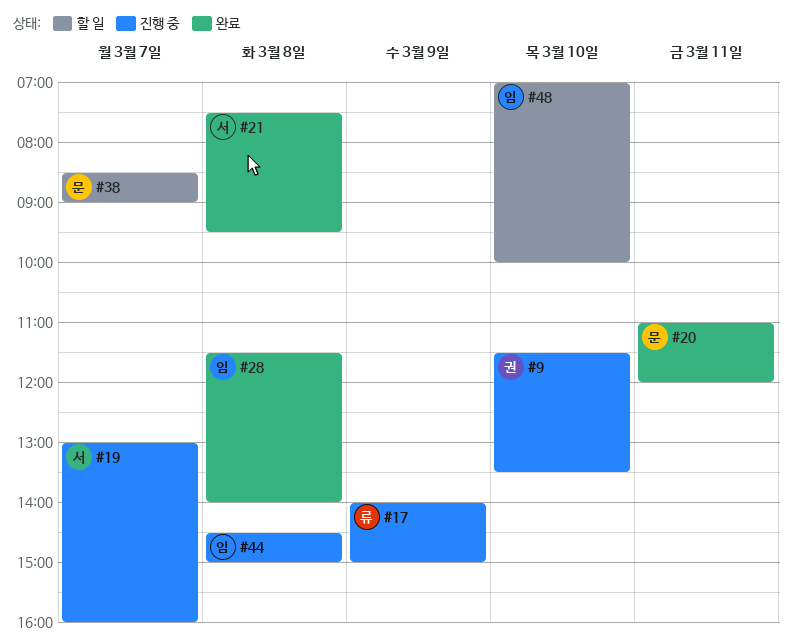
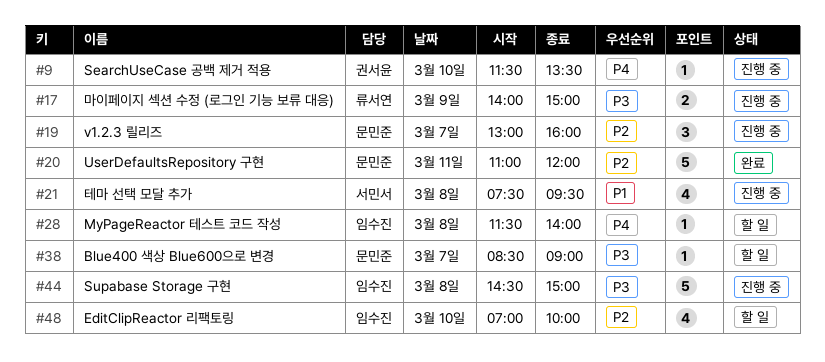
#19, owner: 서민서 -> 문민준
#21, status: 완료 -> 진행 중
#28, status: 완료 -> 할 일

